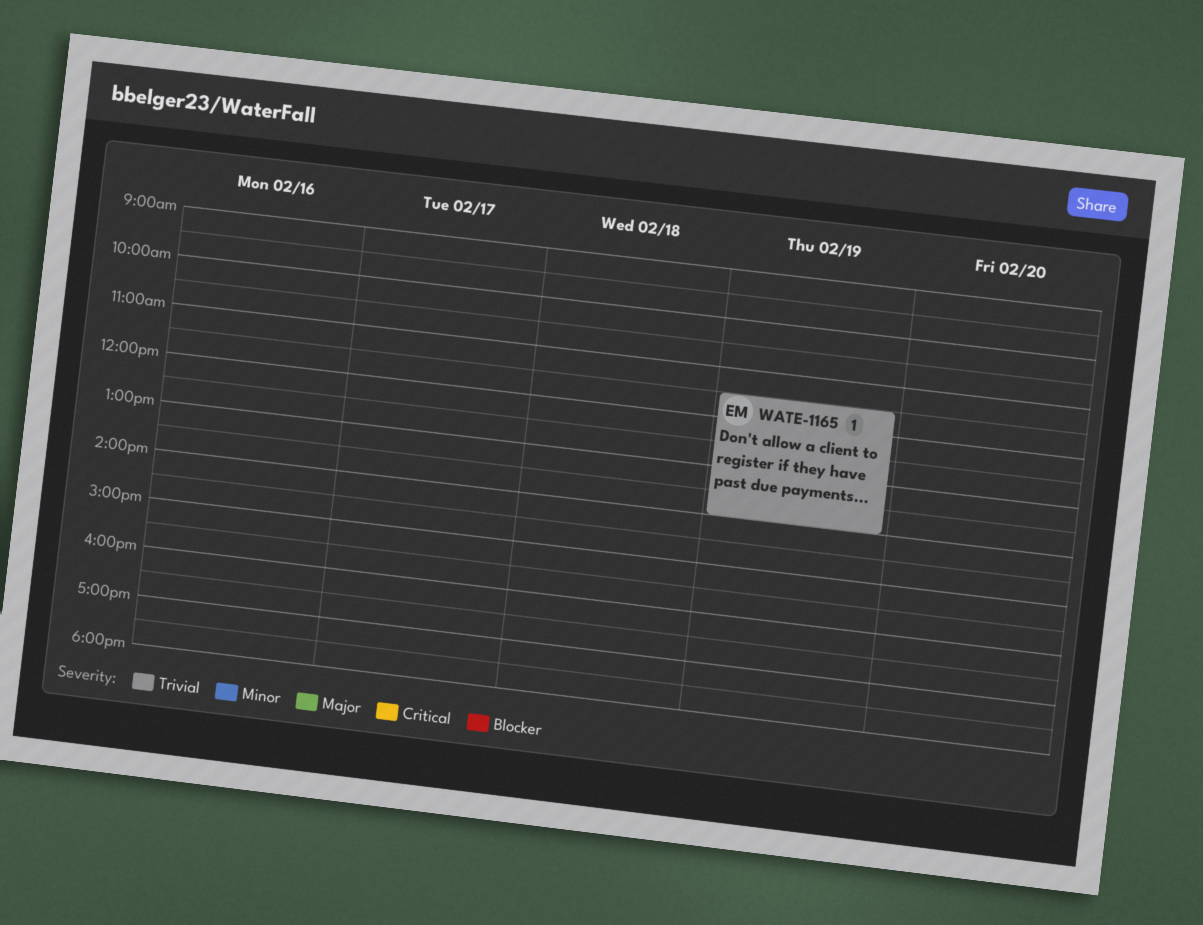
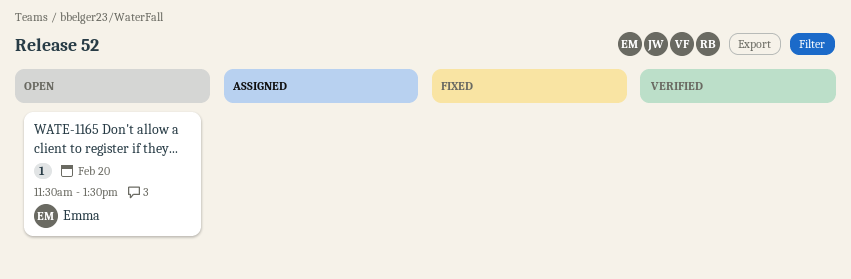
WATE-1165, day: Feb 19 -> Feb 20
WATE-1165, ends: 14:00 -> 13:30

